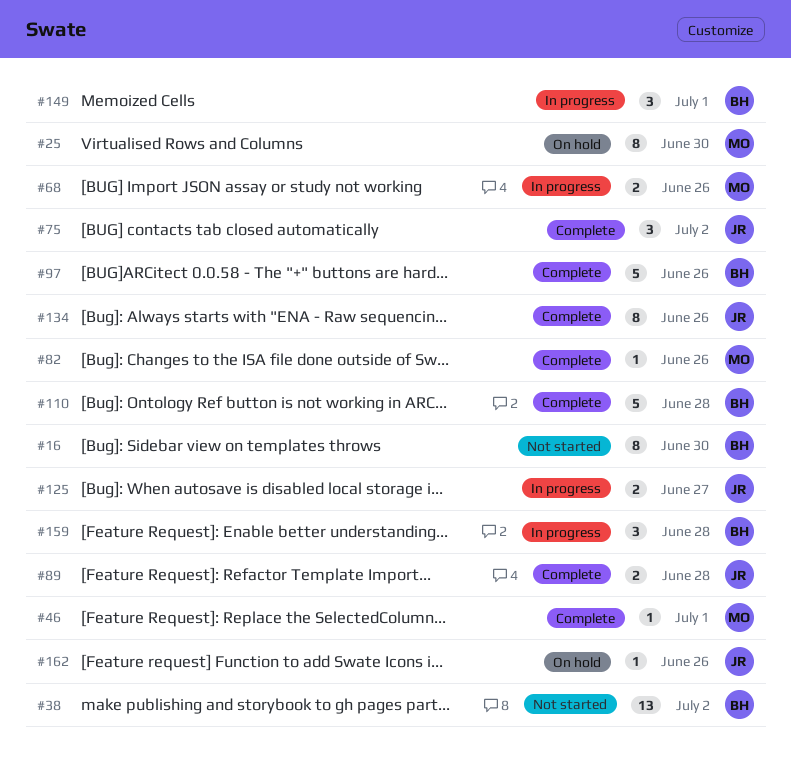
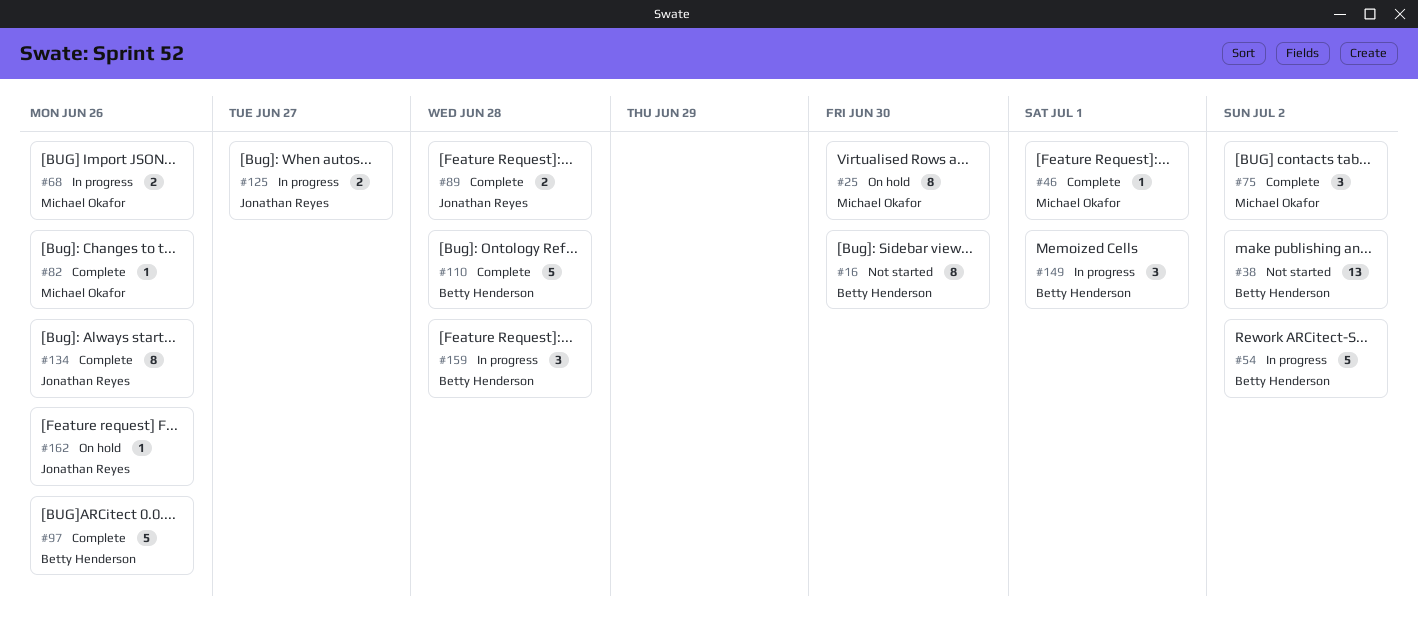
#54: none -> present
#75, owner: Jonathan Reyes -> Michael Okafor

